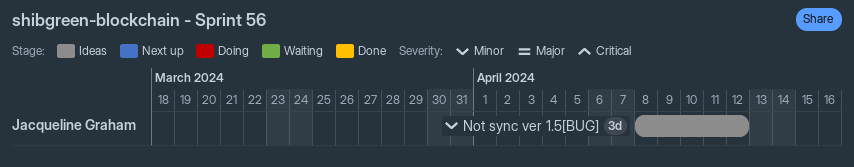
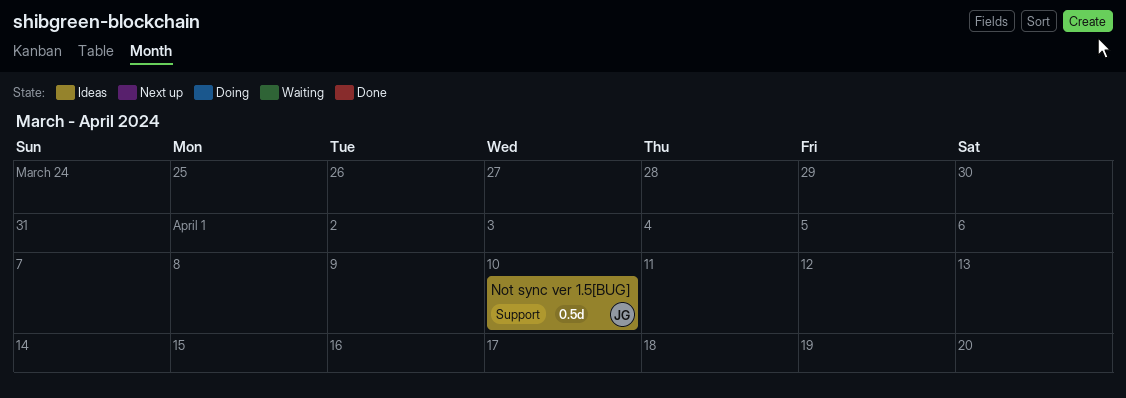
Not sync ver 1.5[BUG], estimate: 3d -> 0.5d
Not sync ver 1.5[BUG], due: Apr 12 -> Apr 10

